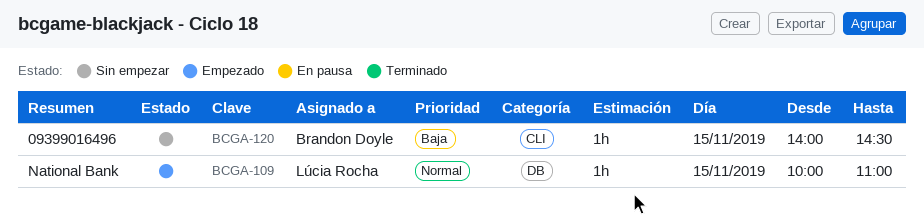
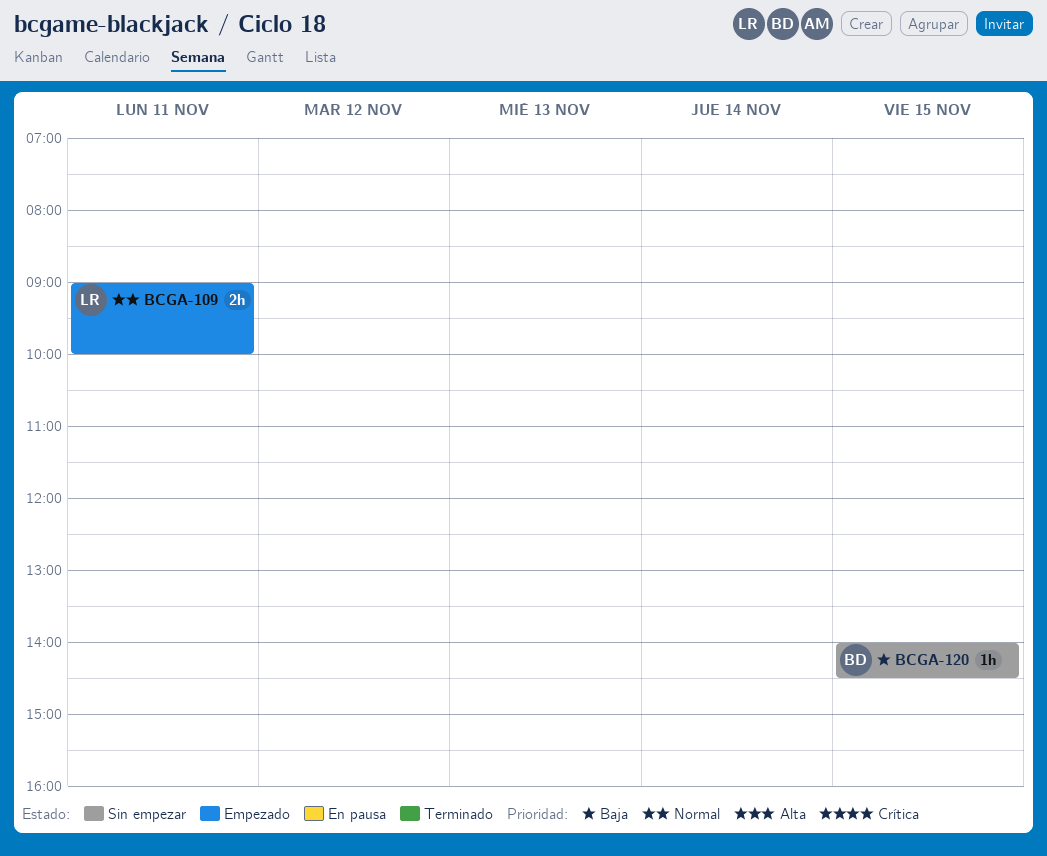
BCGA-109, estimate: 1h -> 2h
BCGA-109, day: Nov 15 -> Nov 11
BCGA-109, begins: 10:00 -> 09:00
BCGA-109, ends: 11:00 -> 10:00

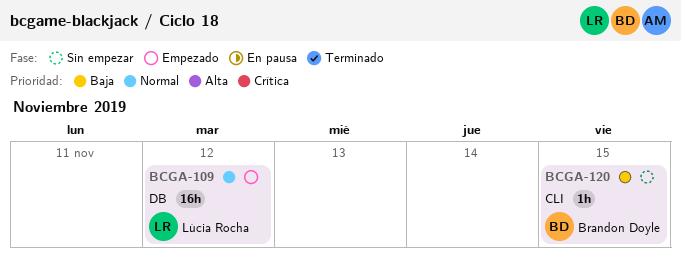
BCGA-109, estimate: 2h -> 16h
BCGA-109, day: Nov 11 -> Nov 12

